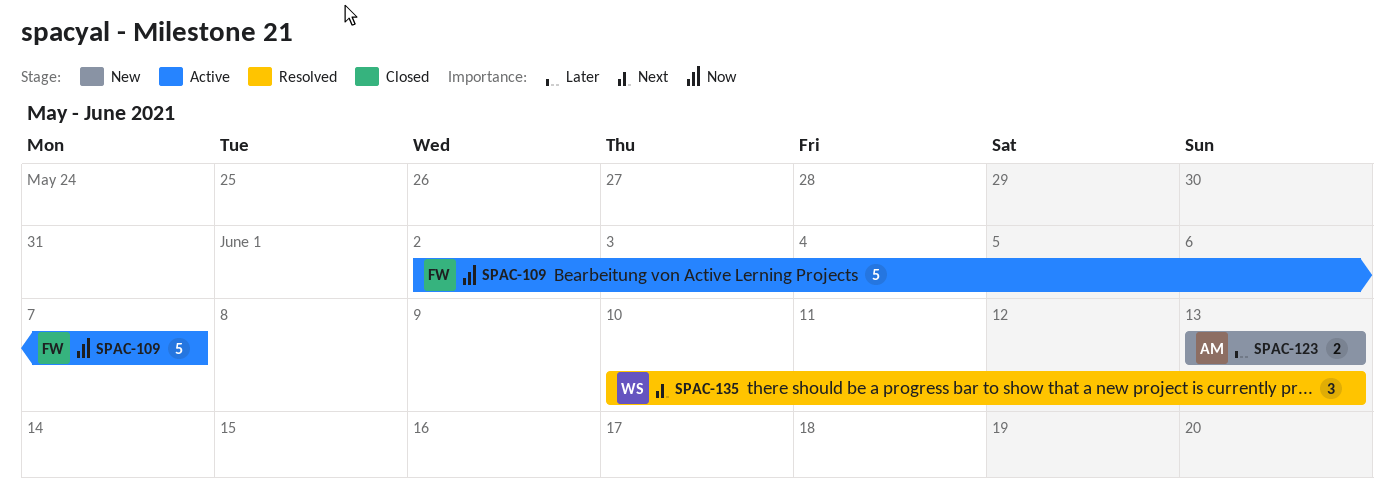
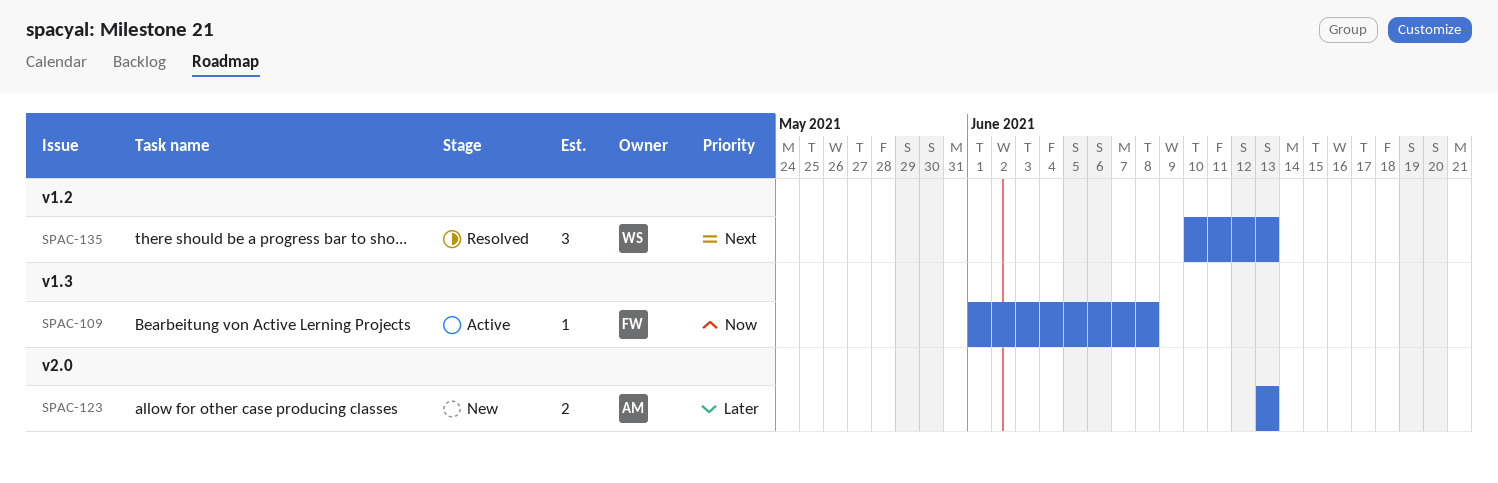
SPAC-109, estimate: 5 -> 1
SPAC-109, start: Jun 2 -> Jun 1
SPAC-109, due: Jun 7 -> Jun 8

